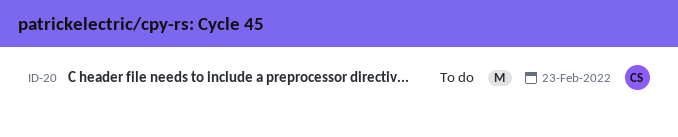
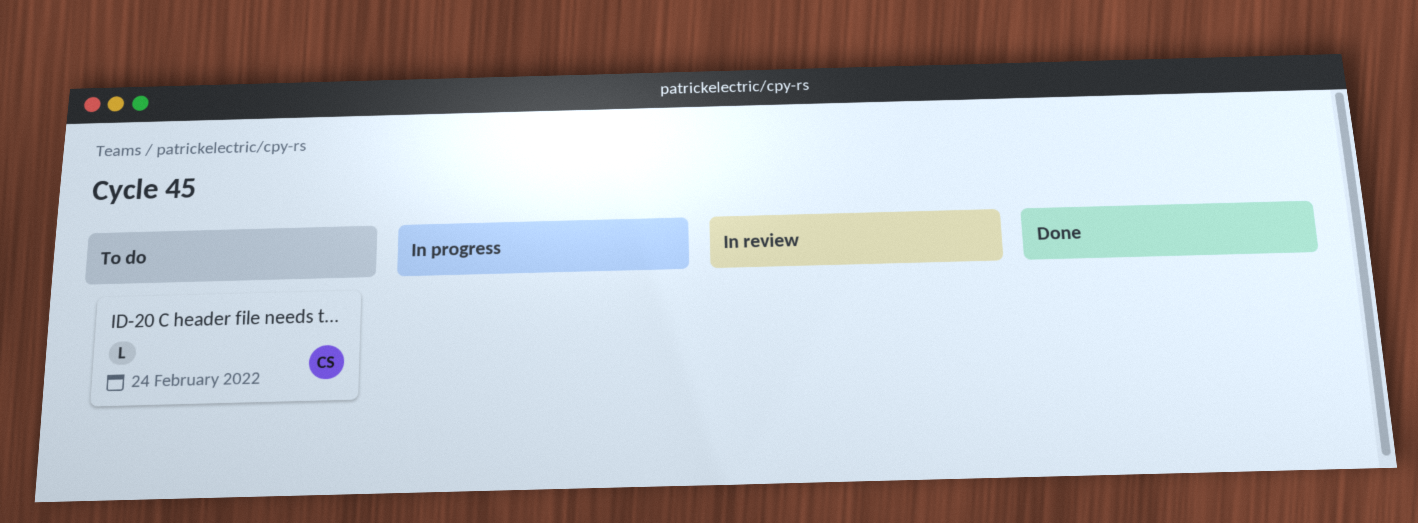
ID-20, estimate: M -> L
ID-20, due: Feb 23 -> Feb 24

